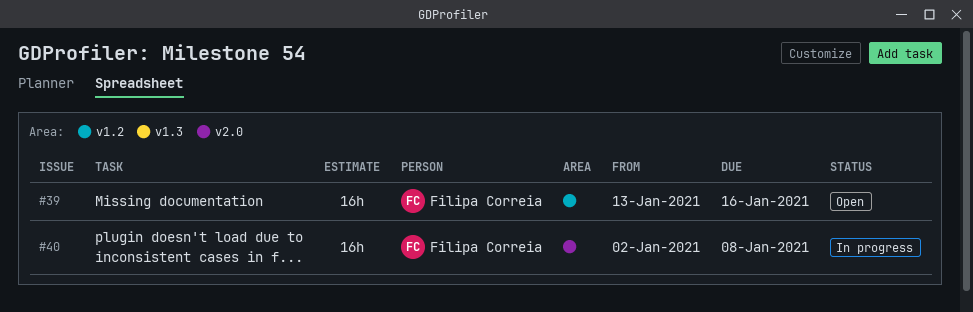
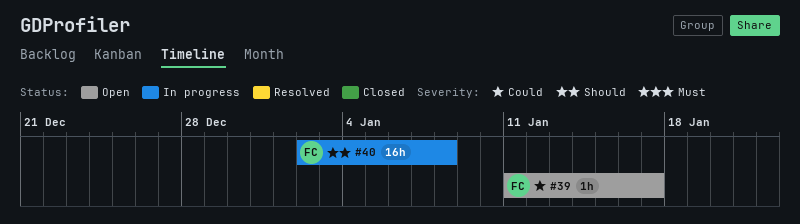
#39, estimate: 16h -> 1h
#39, start: Jan 13 -> Jan 11
#39, due: Jan 16 -> Jan 17

